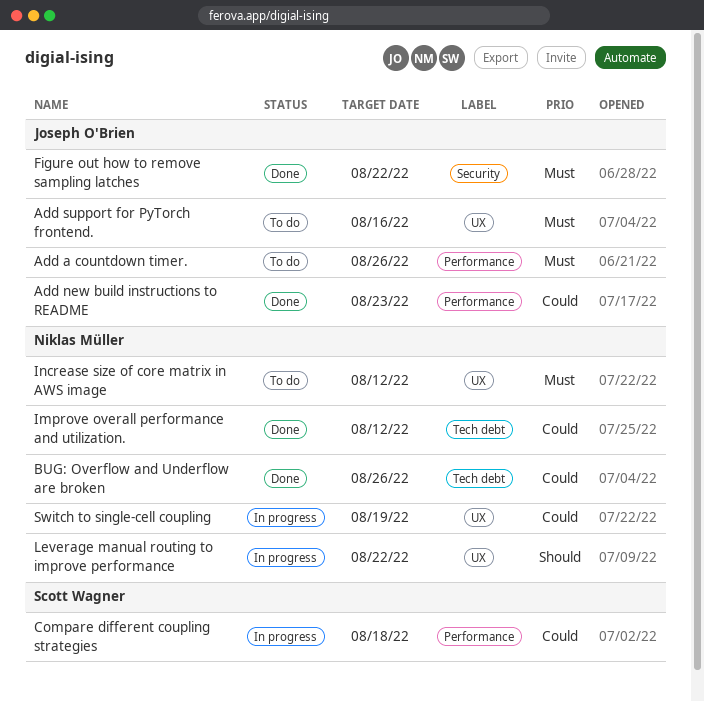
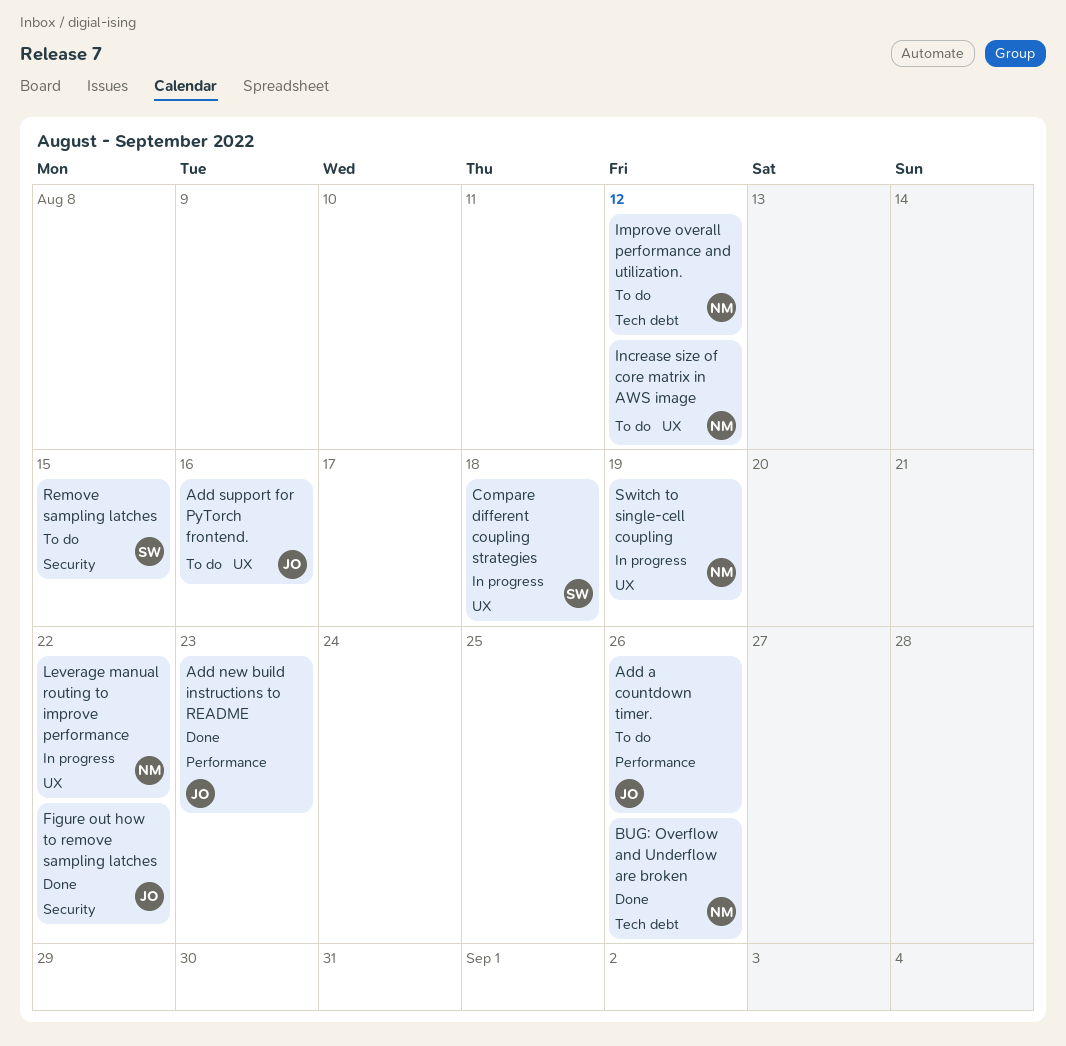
Compare different coupling strategies, label: Performance -> UX
Improve overall performance and utilization., status: Done -> To do
Remove sampling latches: none -> present

